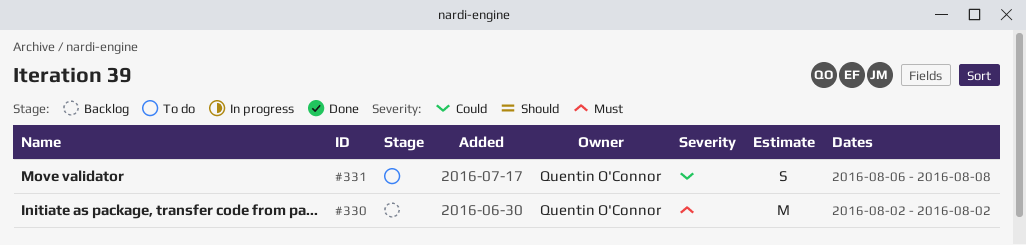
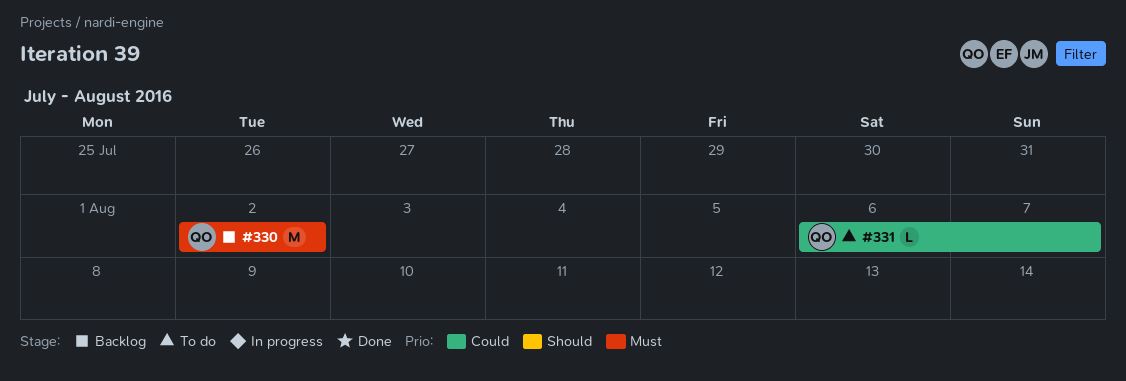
#331, estimate: S -> L
#331, due: Aug 8 -> Aug 7

